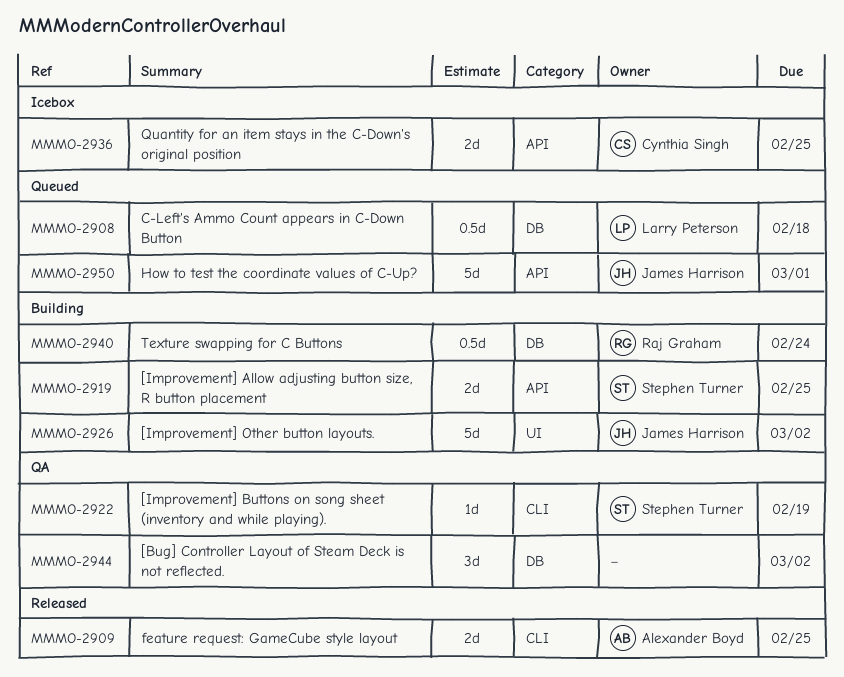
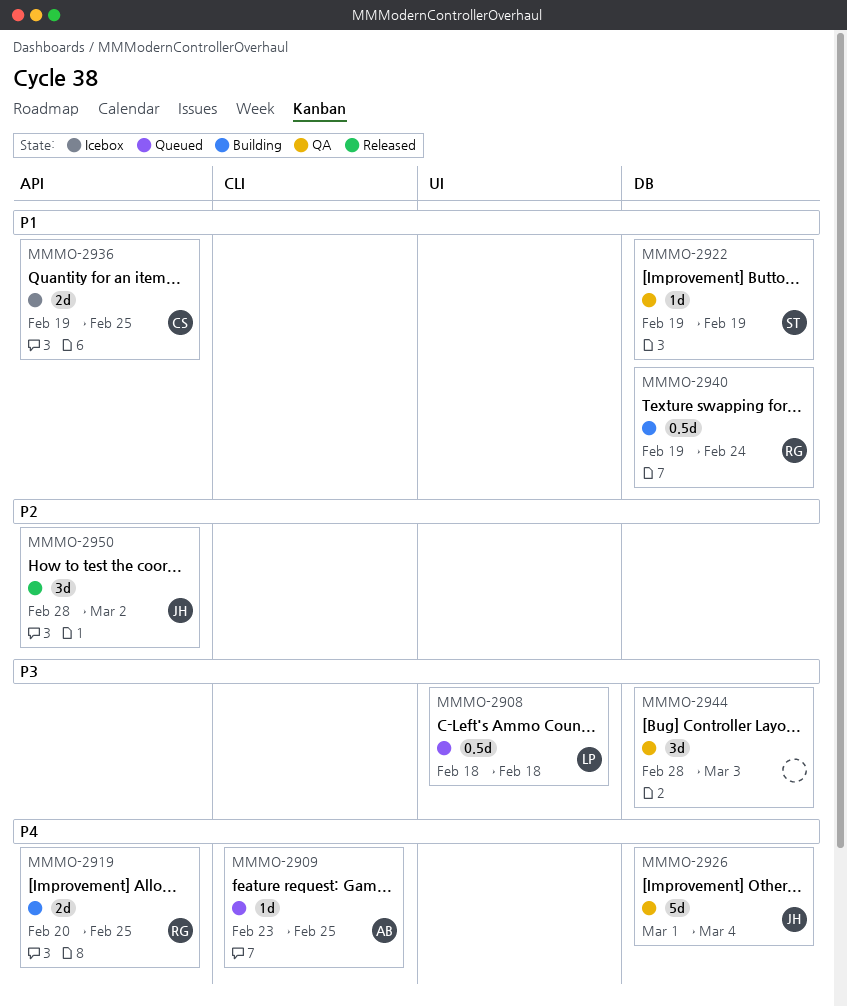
MMMO-2908, label: DB -> UI
MMMO-2909, status: Released -> Queued
MMMO-2909, estimate: 2d -> 1d
MMMO-2919, owner: Stephen Turner -> Raj Graham
MMMO-2922, label: CLI -> DB
MMMO-2926, status: Building -> QA
MMMO-2926, label: UI -> DB
MMMO-2926, due: Mar 2 -> Mar 4
MMMO-2944, due: Mar 2 -> Mar 3
MMMO-2950, status: Queued -> Released
MMMO-2950, estimate: 5d -> 3d
MMMO-2950, due: Mar 1 -> Mar 2

